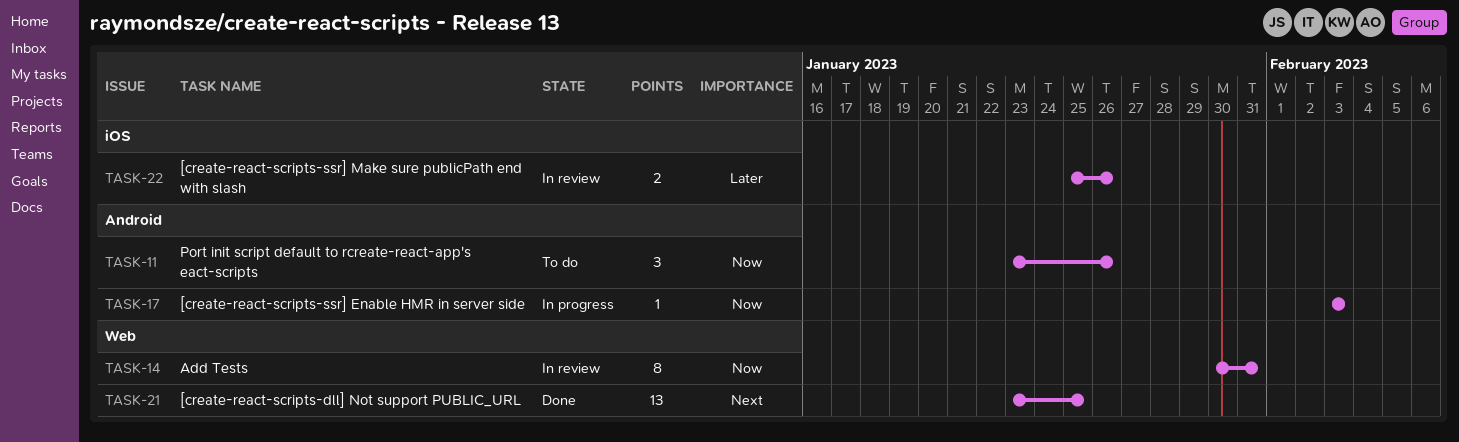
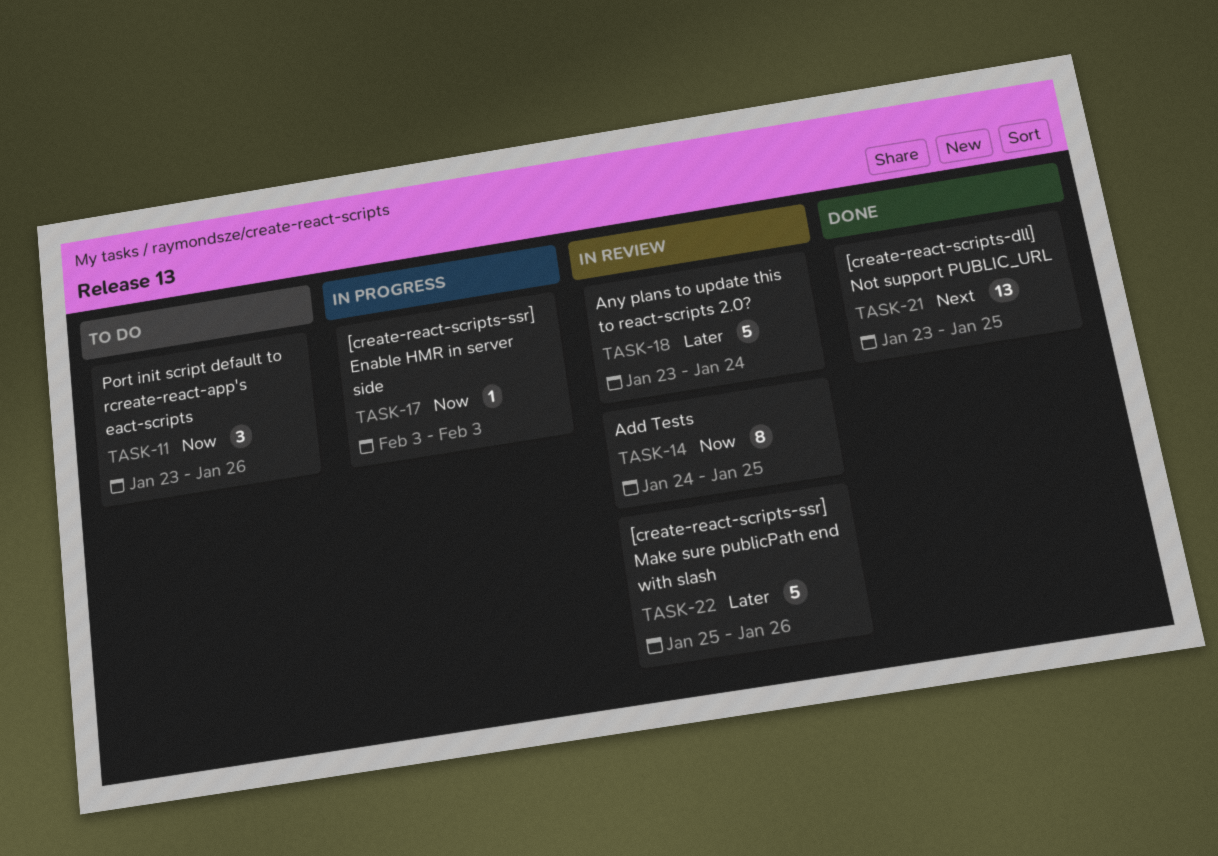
TASK-14, start: Jan 30 -> Jan 24
TASK-14, due: Jan 31 -> Jan 25
TASK-18: none -> present
TASK-22, estimate: 2 -> 5

